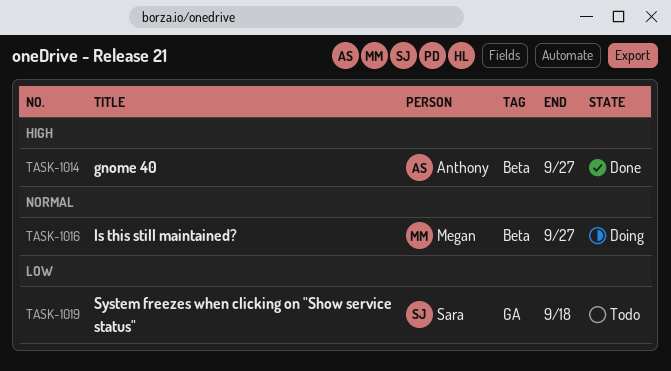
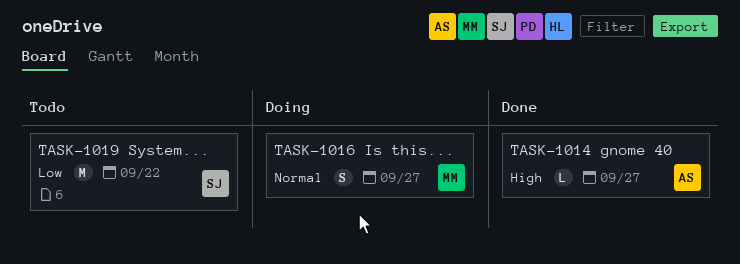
TASK-1019, due: Sep 18 -> Sep 22

